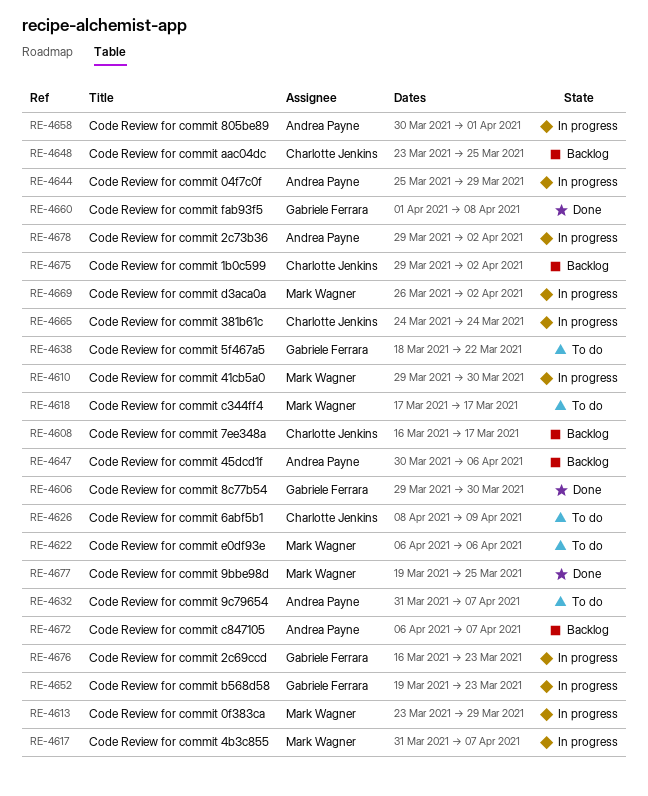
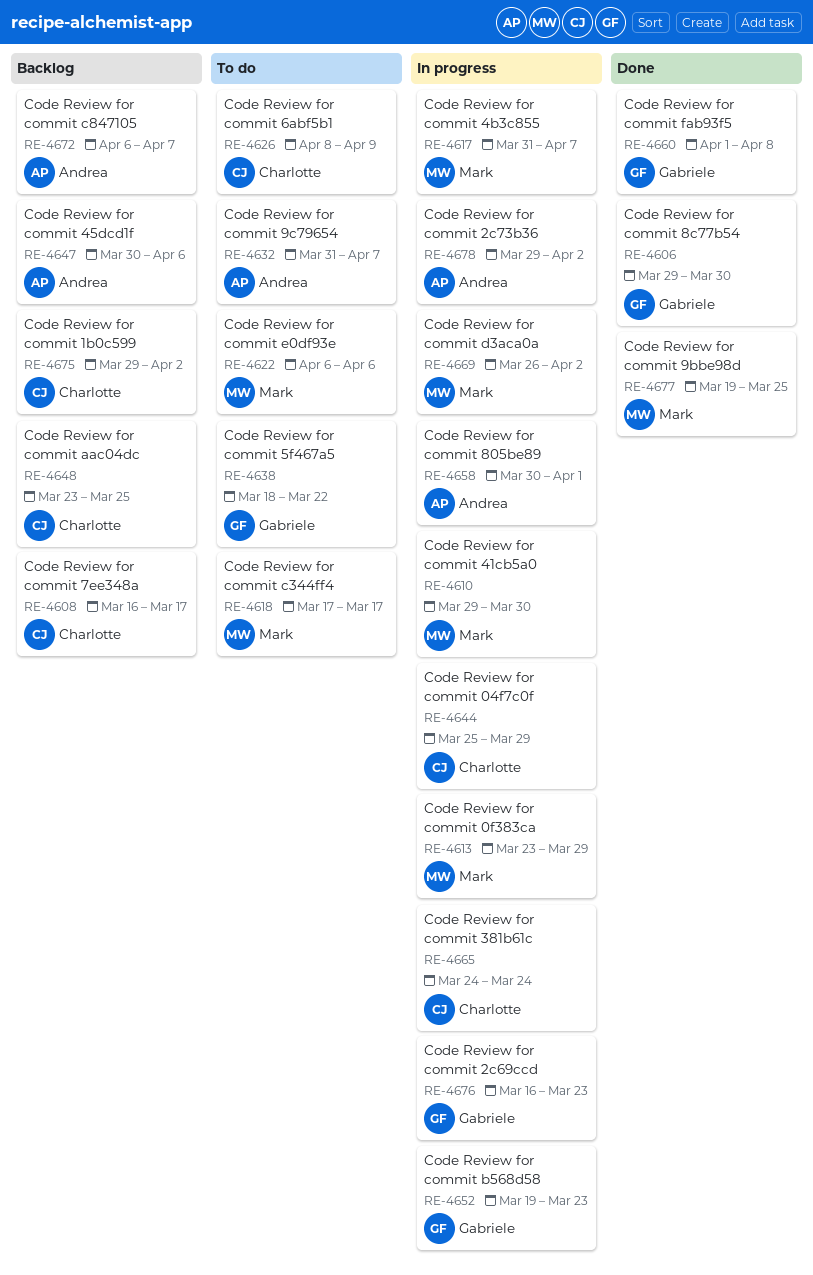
RE-4644, owner: Andrea Payne -> Charlotte Jenkins

